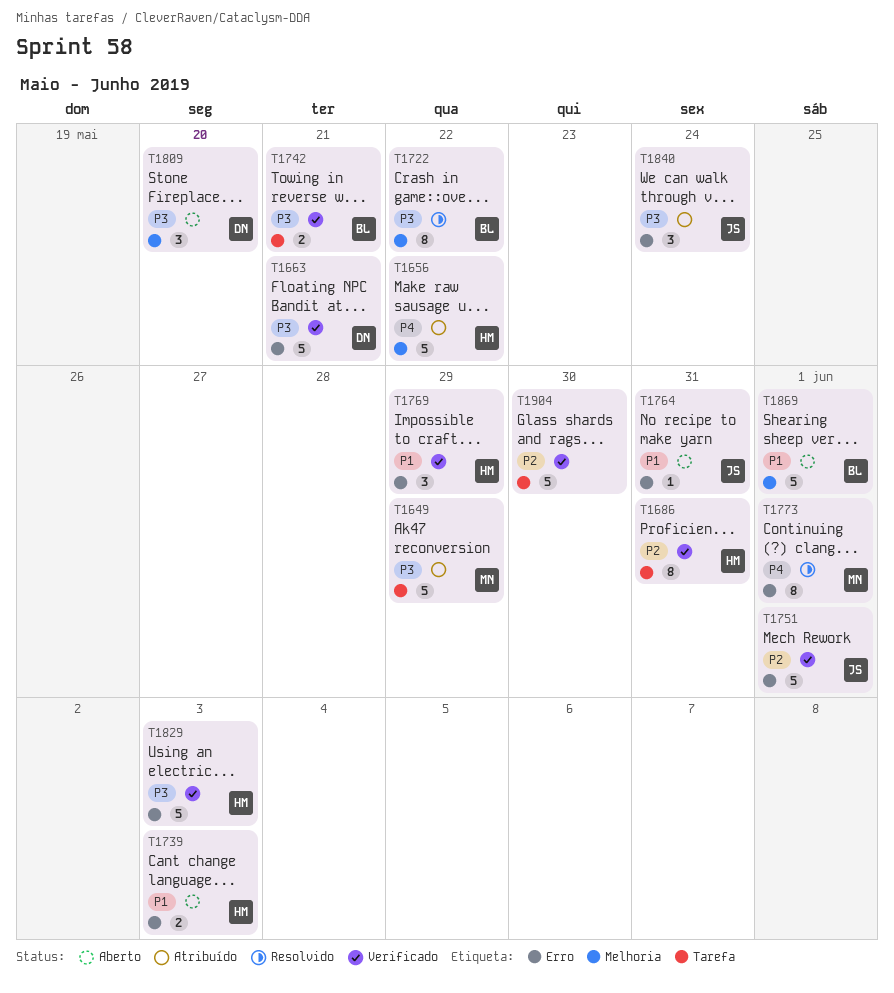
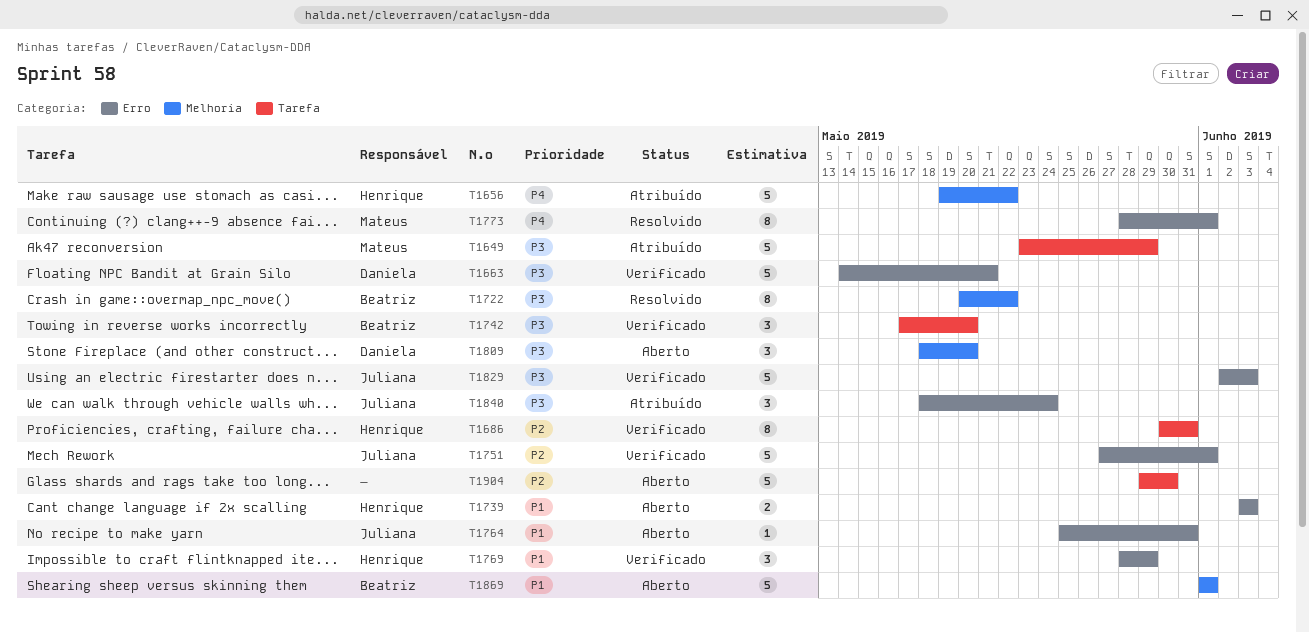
T1742, estimate: 2 -> 3
T1742, due: May 21 -> May 20
T1829, owner: Henrique -> Juliana
T1904, status: Verificado -> Aberto

